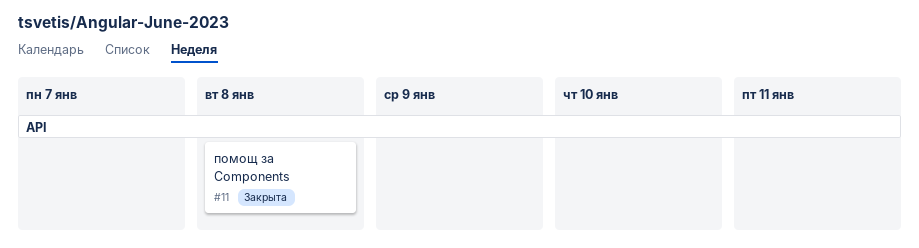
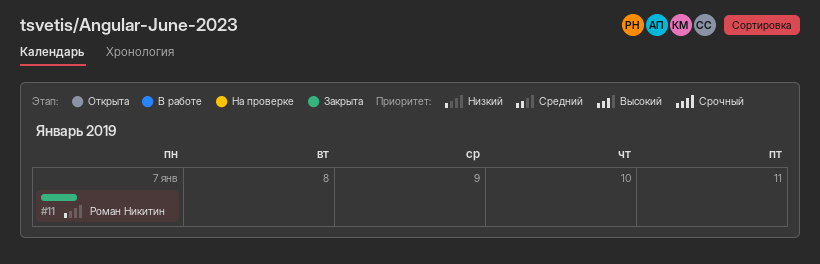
#11, due: Jan 8 -> Jan 7

